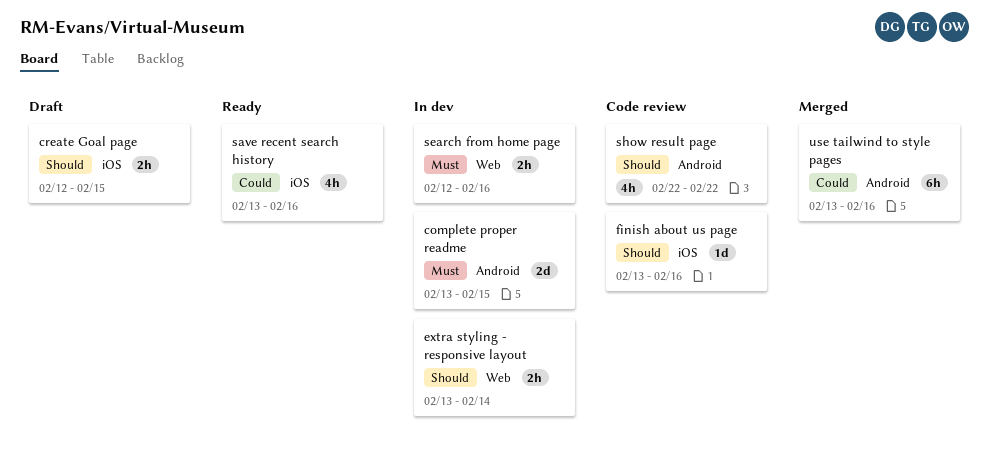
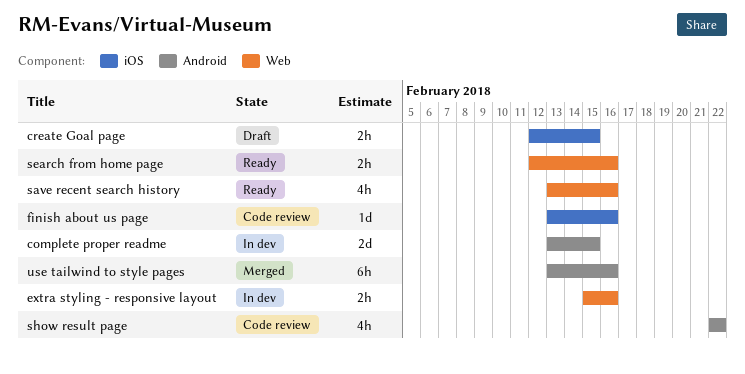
extra styling - responsive layout, start: Feb 13 -> Feb 15
extra styling - responsive layout, due: Feb 14 -> Feb 16
save recent search history, label: iOS -> Web
search from home page, status: In dev -> Ready

